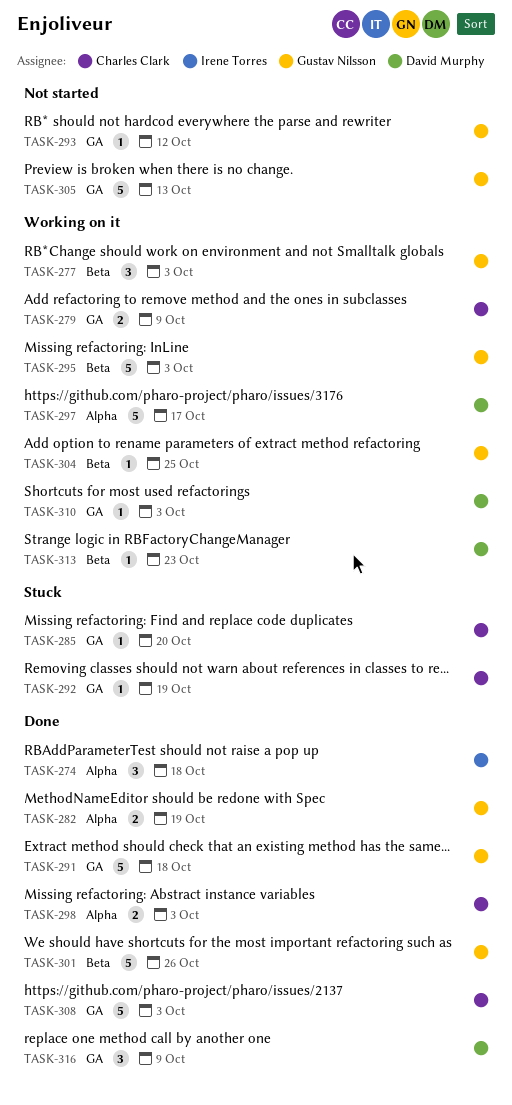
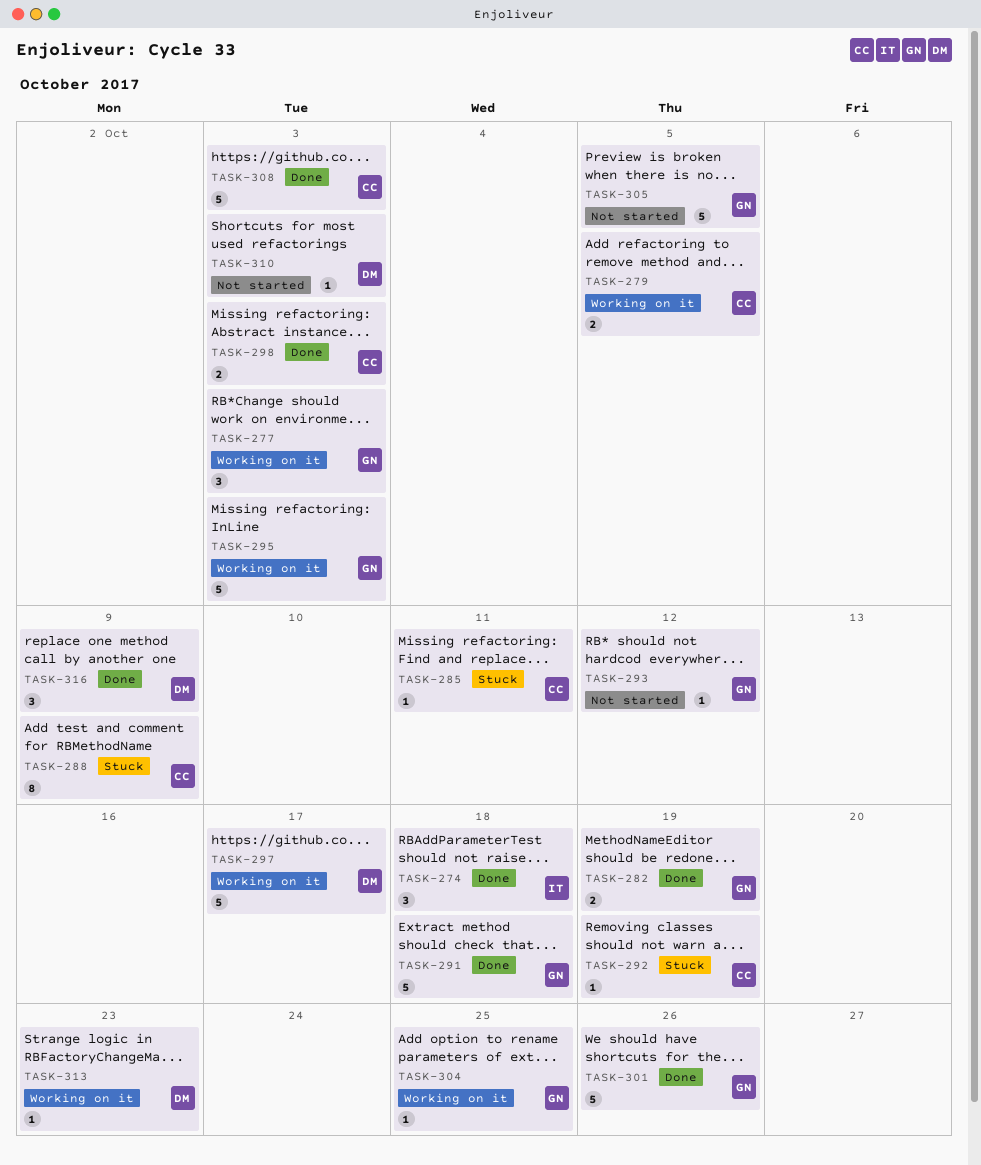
TASK-279, due: Oct 9 -> Oct 5
TASK-285, due: Oct 20 -> Oct 11
TASK-288: none -> present
TASK-305, due: Oct 13 -> Oct 5
TASK-310, status: Working on it -> Not started

